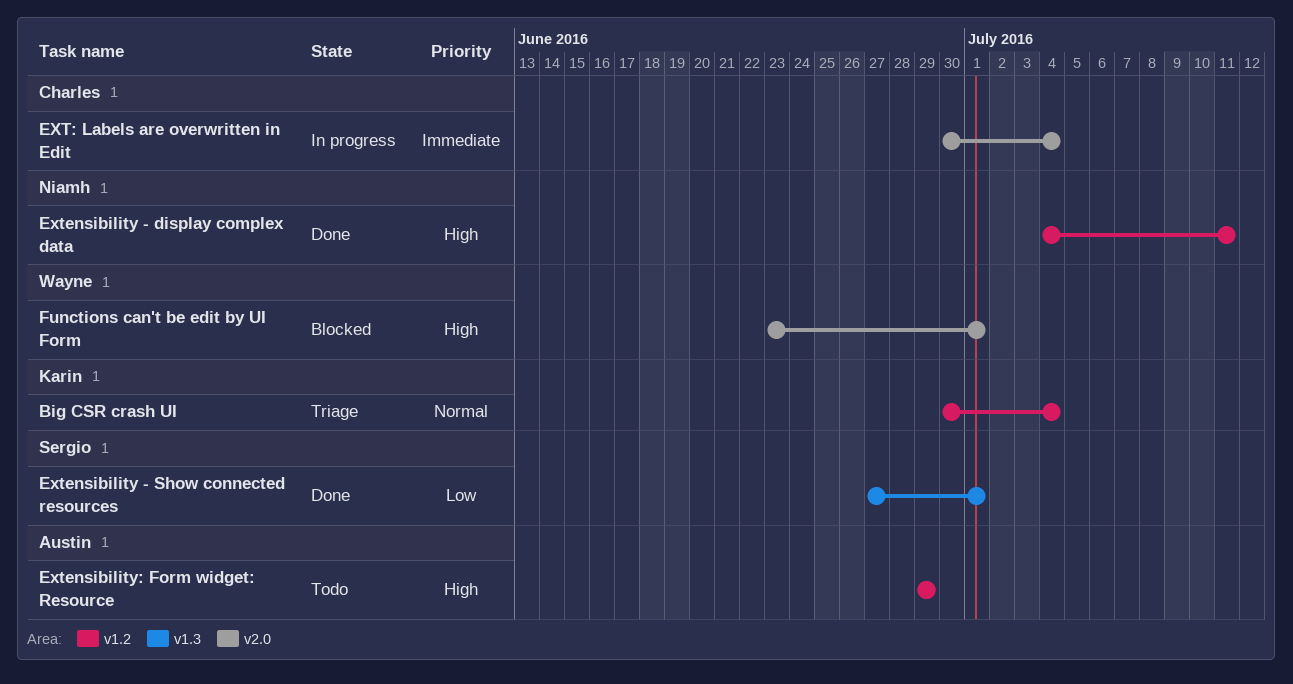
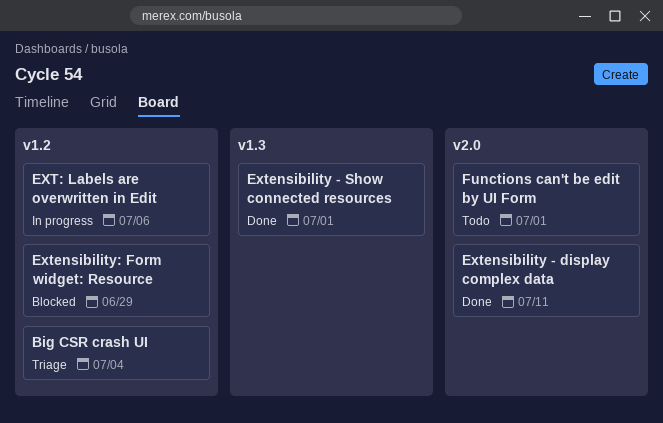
EXT: Labels are overwritten in Edit, label: v2.0 -> v1.2
EXT: Labels are overwritten in Edit, due: Jul 4 -> Jul 6
Extensibility - display complex data, label: v1.2 -> v2.0
Extensibility: Form widget: Resource, status: Todo -> Blocked
Functions can't be edit by UI Form, status: Blocked -> Todo

